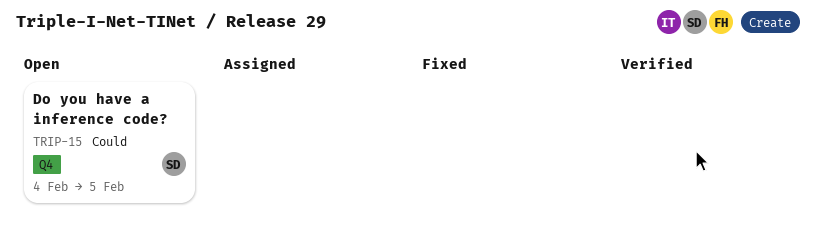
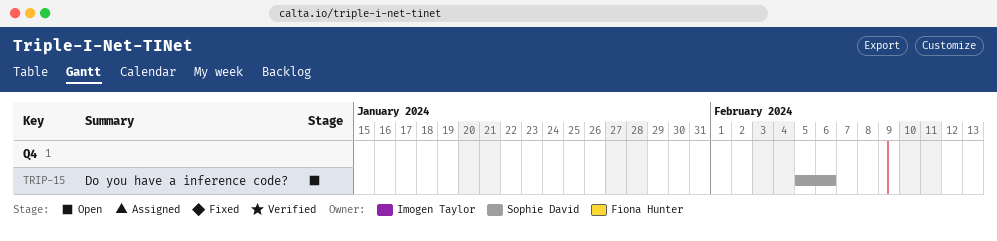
TRIP-15, start: Feb 4 -> Feb 5
TRIP-15, due: Feb 5 -> Feb 6

